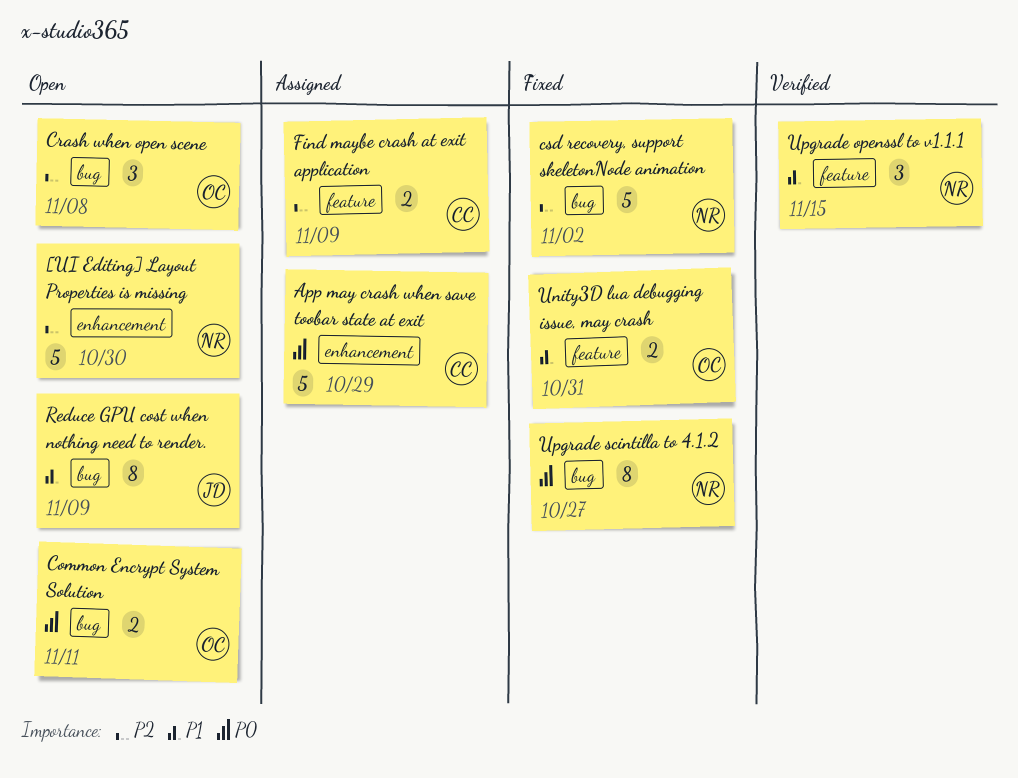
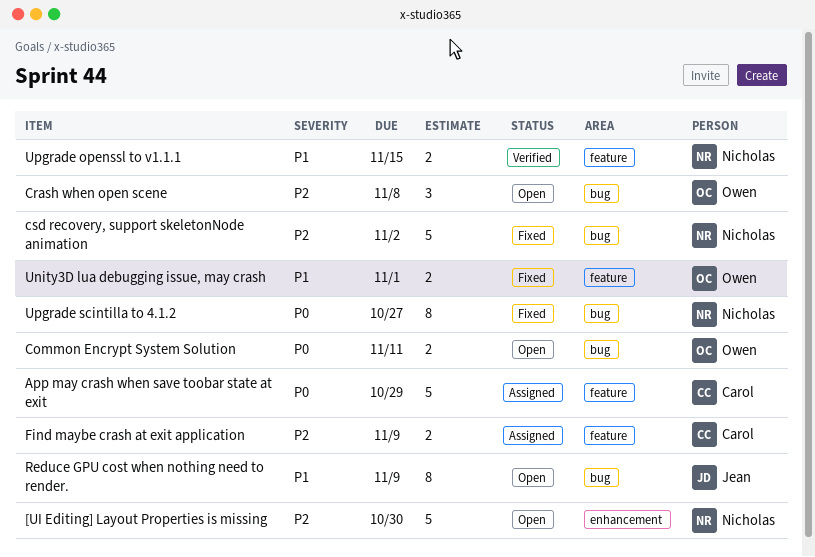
App may crash when save toobar state at exit, label: enhancement -> feature
Unity3D lua debugging issue, may crash, due: Oct 31 -> Nov 1
Upgrade openssl to v1.1.1, estimate: 3 -> 2

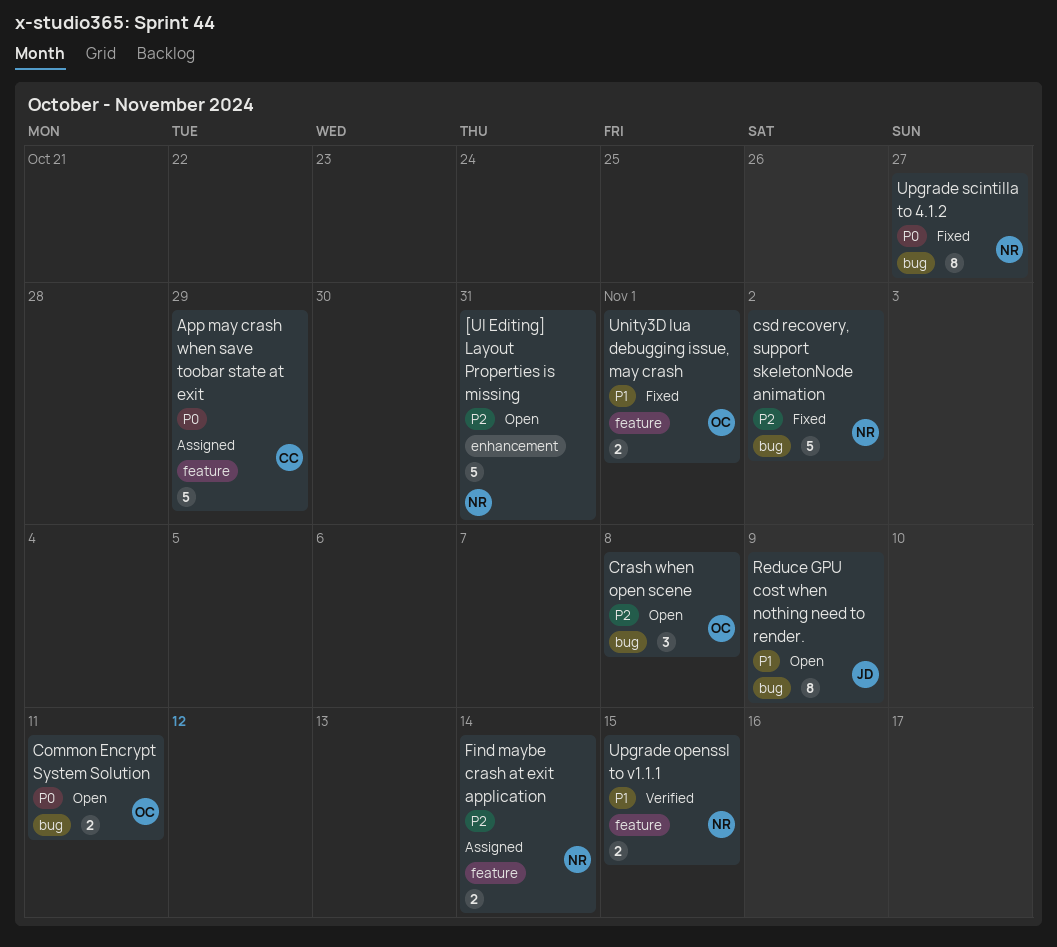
[UI Editing] Layout Properties is missing, due: Oct 30 -> Oct 31
Find maybe crash at exit application, owner: Carol -> Nicholas
Find maybe crash at exit application, due: Nov 9 -> Nov 14

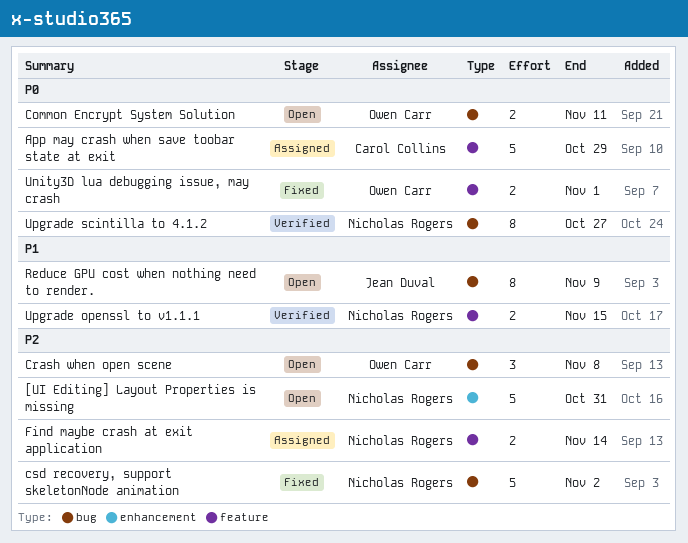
Unity3D lua debugging issue, may crash, priority: P1 -> P0
Upgrade scintilla to 4.1.2, status: Fixed -> Verified

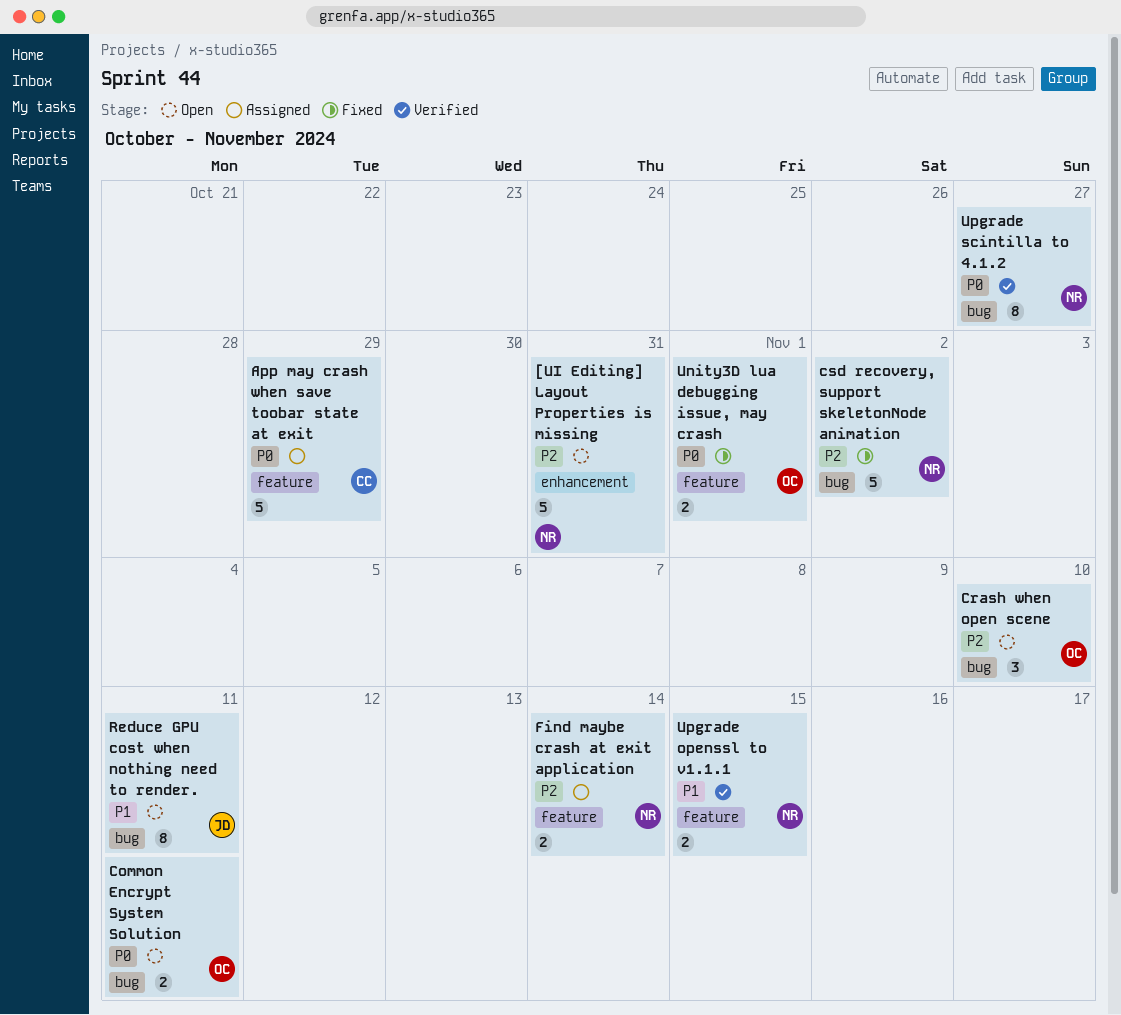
Crash when open scene, due: Nov 8 -> Nov 10
Reduce GPU cost when nothing need to render., due: Nov 9 -> Nov 11

